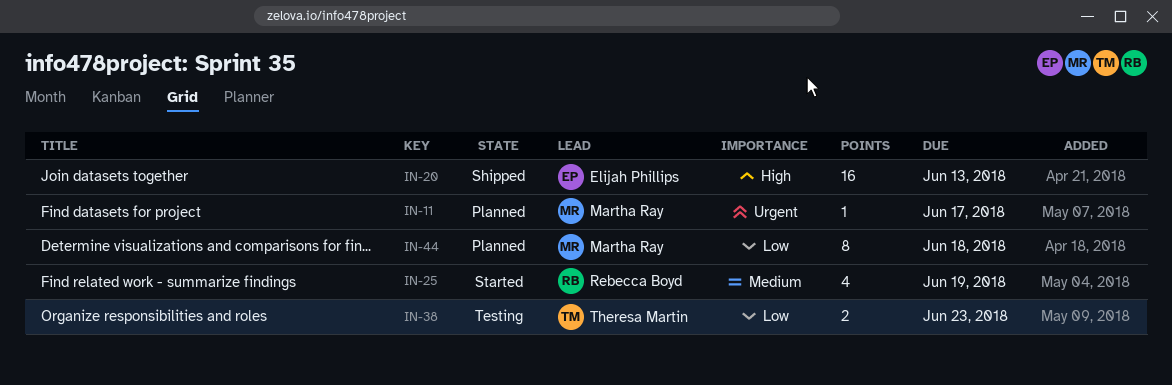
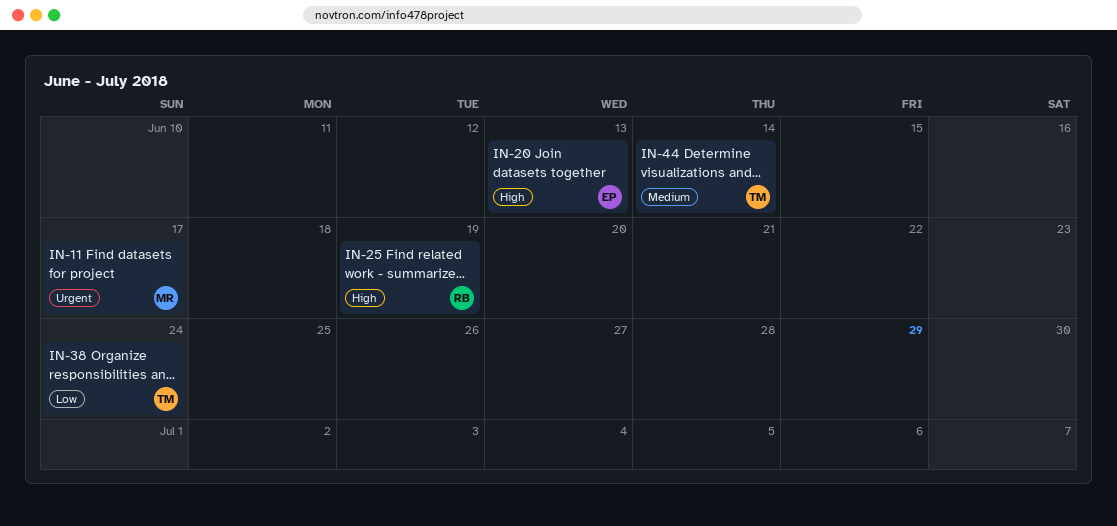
IN-25, priority: Medium -> High
IN-38, due: Jun 23 -> Jun 24
IN-44, owner: Martha Ray -> Theresa Martin
IN-44, priority: Low -> Medium
IN-44, due: Jun 18 -> Jun 14

